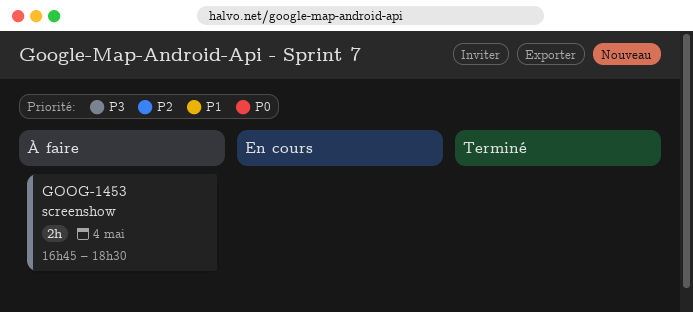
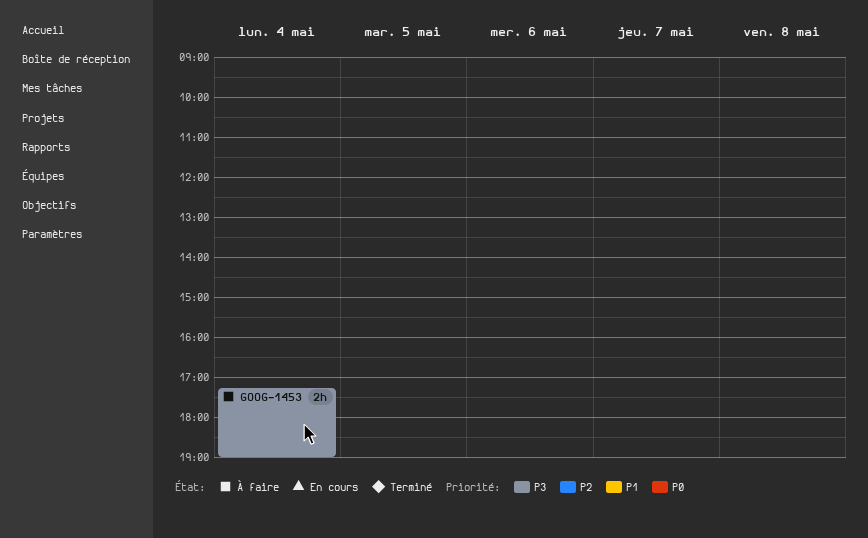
GOOG-1453, begins: 16:45 -> 17:15
GOOG-1453, ends: 18:30 -> 19:00

